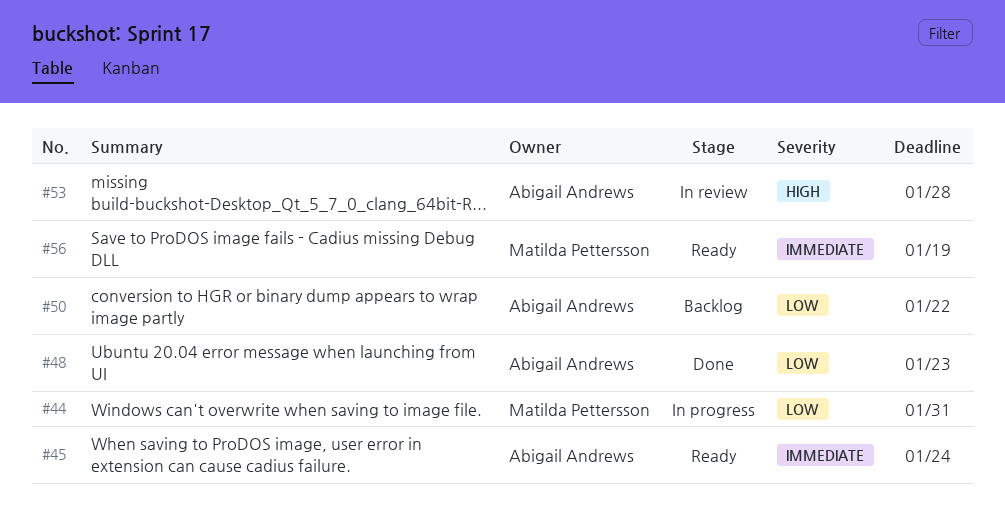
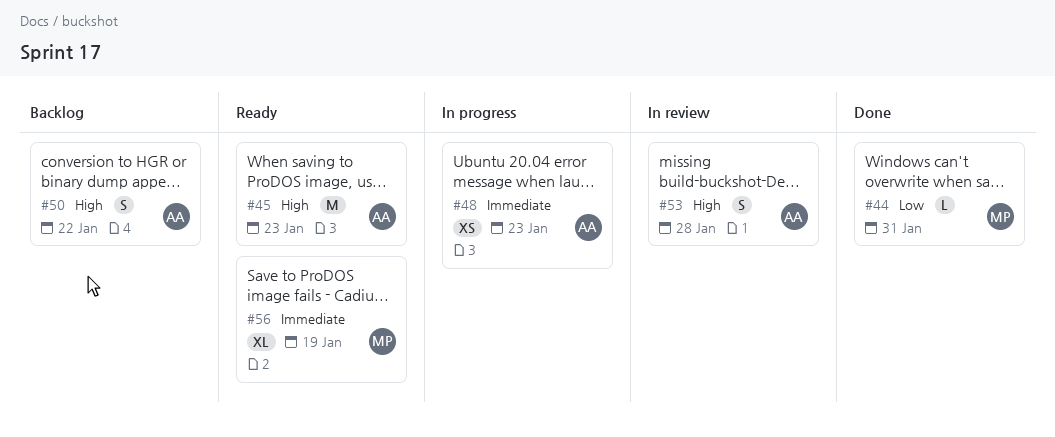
#44, status: In progress -> Done
#45, priority: Immediate -> High
#45, due: Jan 24 -> Jan 23
#48, status: Done -> In progress
#48, priority: Low -> Immediate
#50, priority: Low -> High

